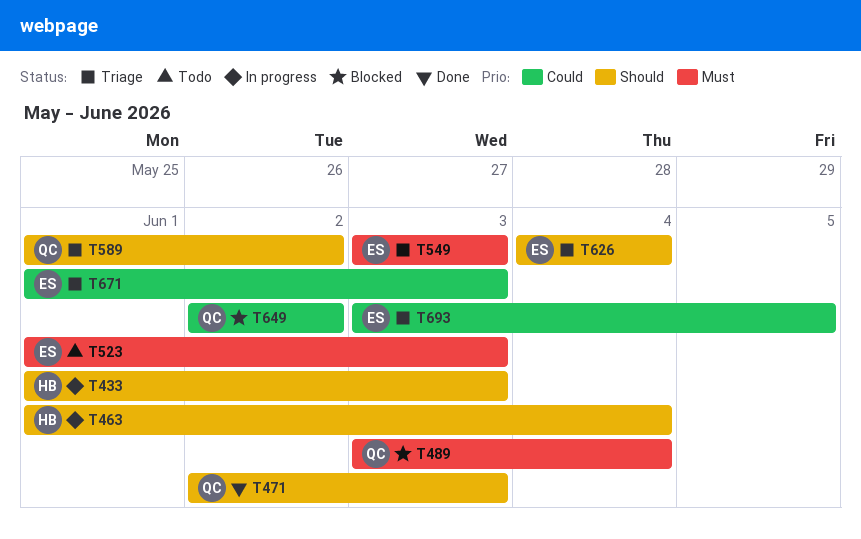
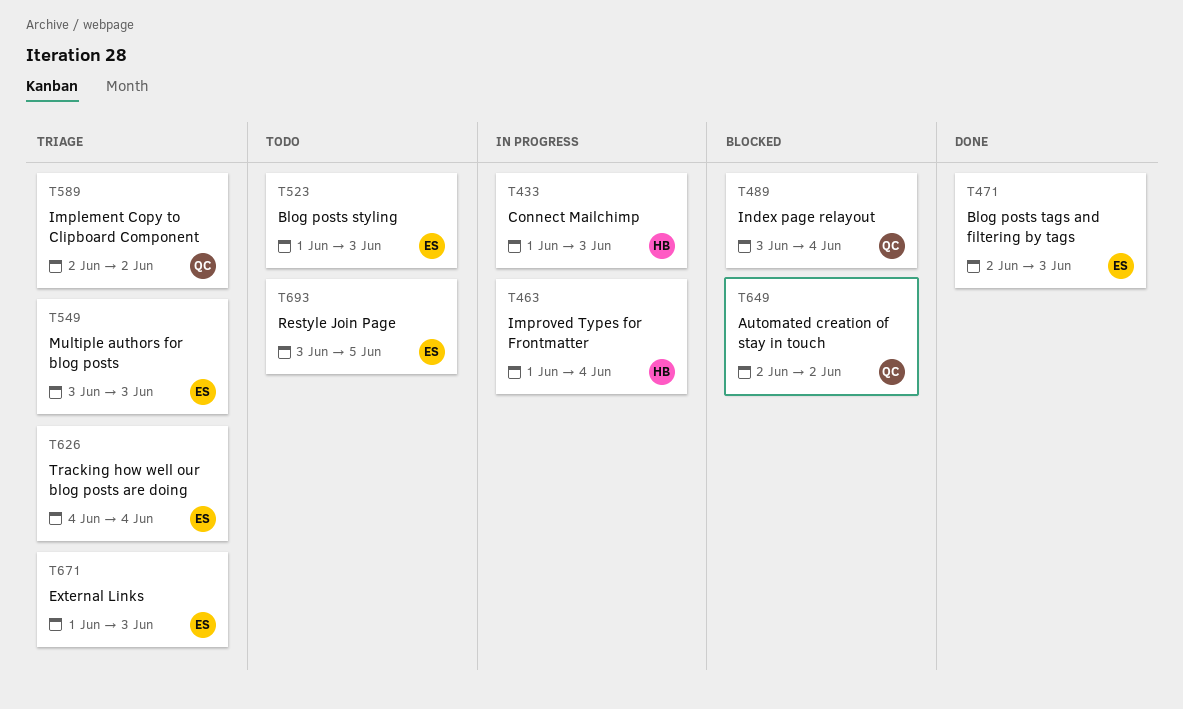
T471, owner: QC -> ES
T589, start: Jun 1 -> Jun 2
T693, status: Triage -> Todo

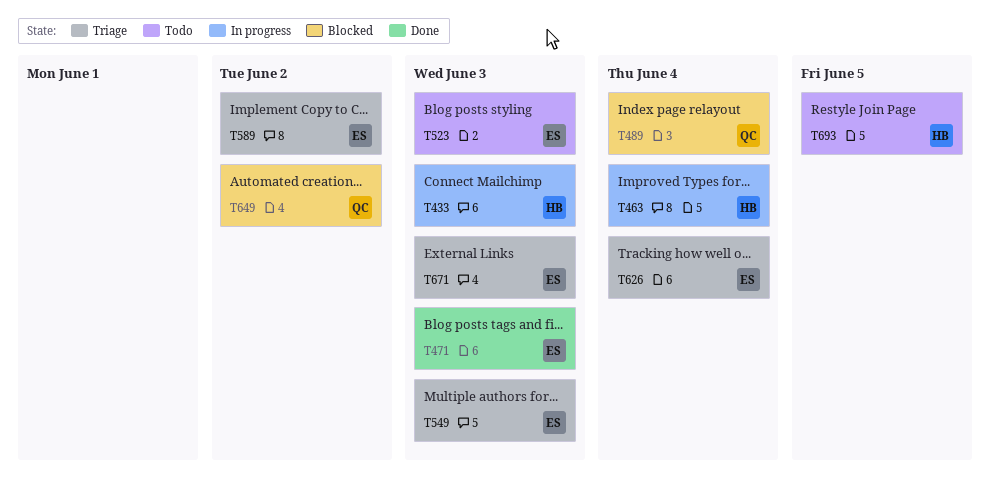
T589, owner: QC -> ES
T693, owner: ES -> HB

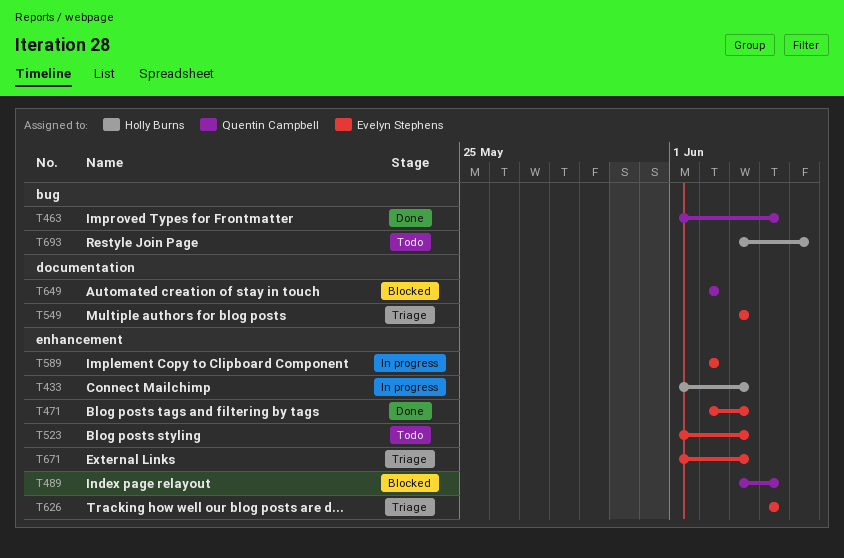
T463, status: In progress -> Done
T463, owner: Holly Burns -> Quentin Campbell
T589, status: Triage -> In progress

